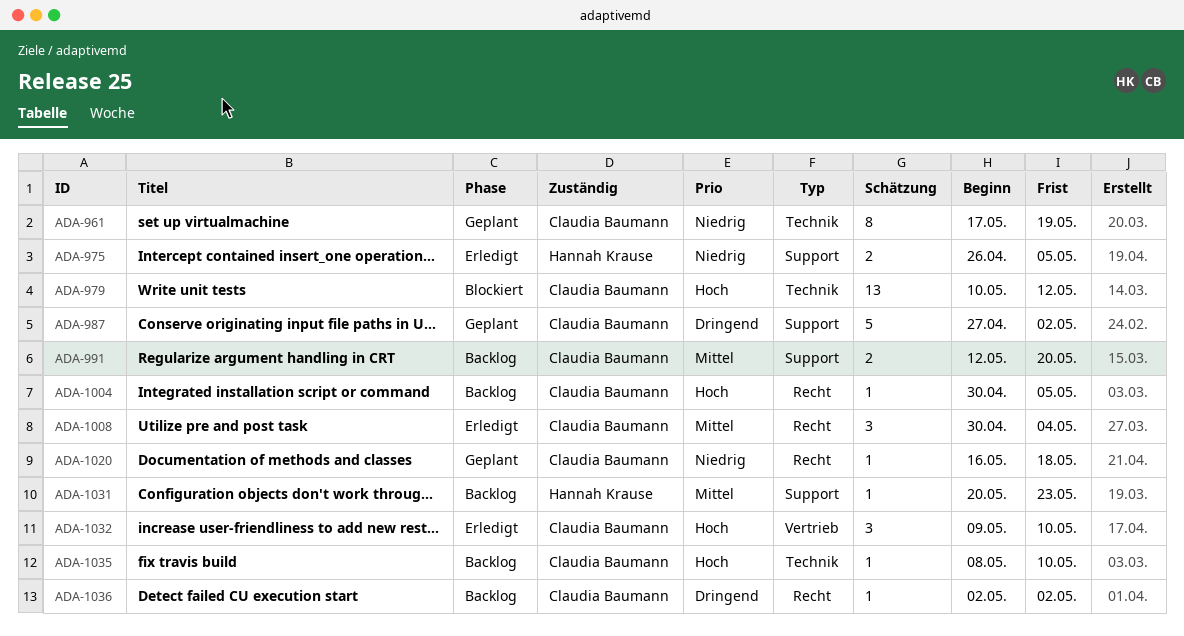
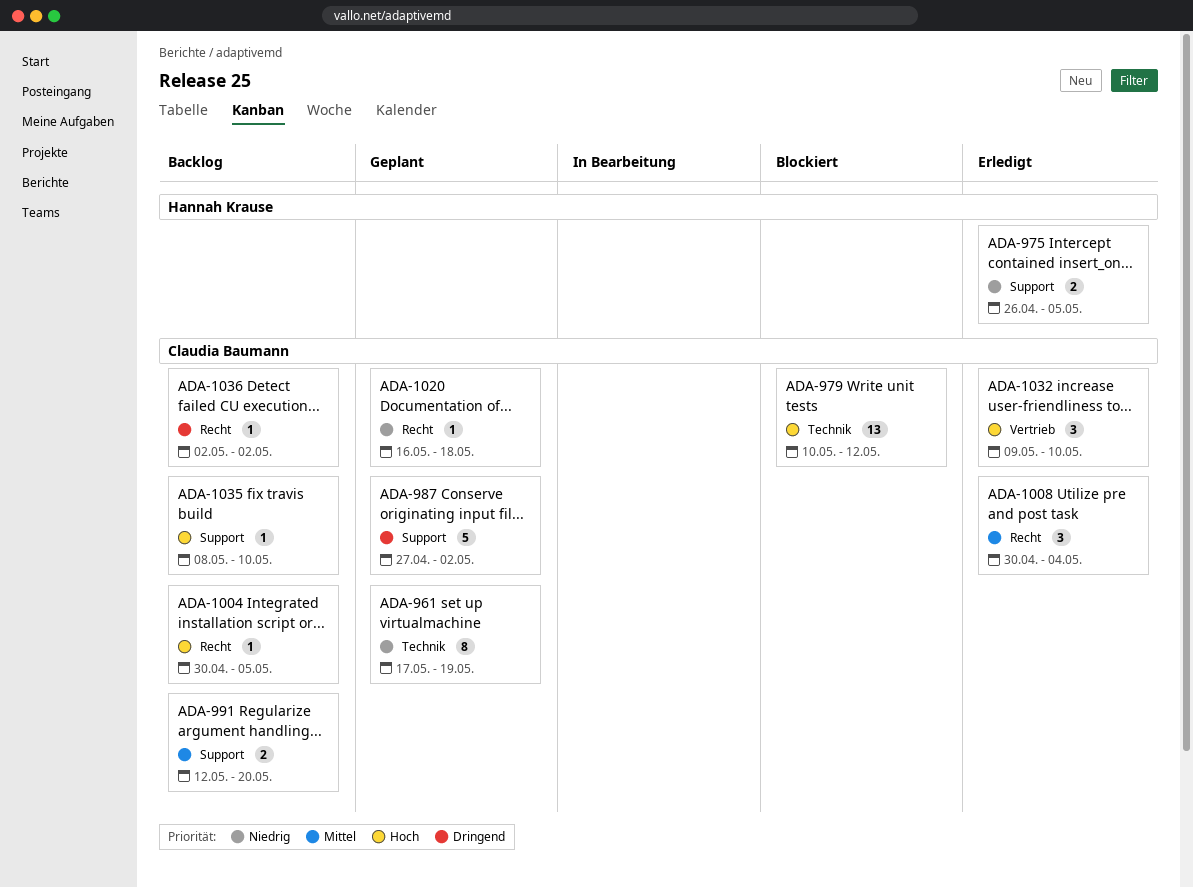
ADA-1031: present -> none
ADA-1035, label: Technik -> Support

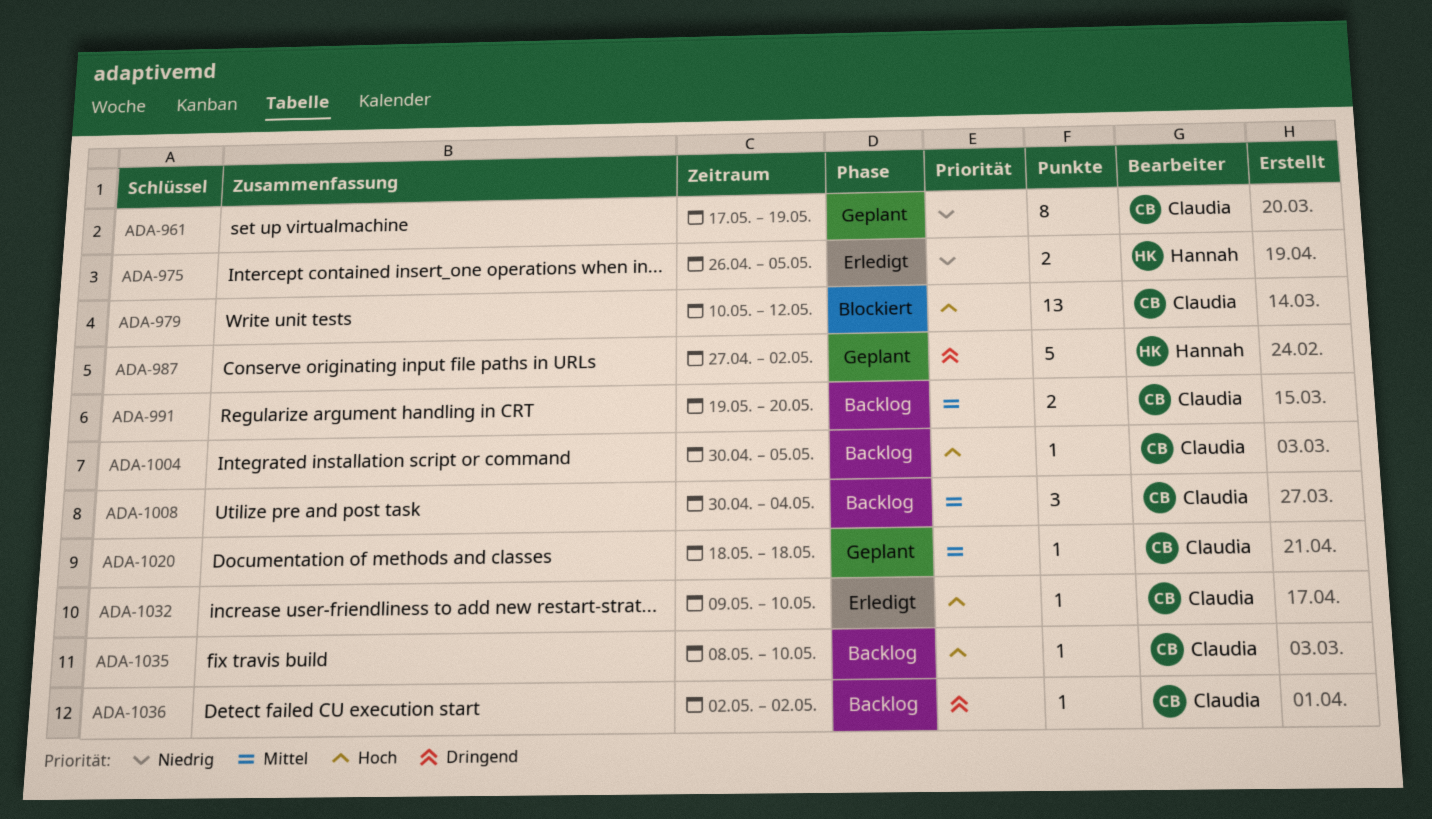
ADA-987, owner: Claudia Baumann -> Hannah Krause
ADA-991, start: May 12 -> May 19
ADA-1008, status: Erledigt -> Backlog
ADA-1020, priority: Niedrig -> Mittel
ADA-1020, start: May 16 -> May 18
ADA-1032, estimate: 3 -> 1

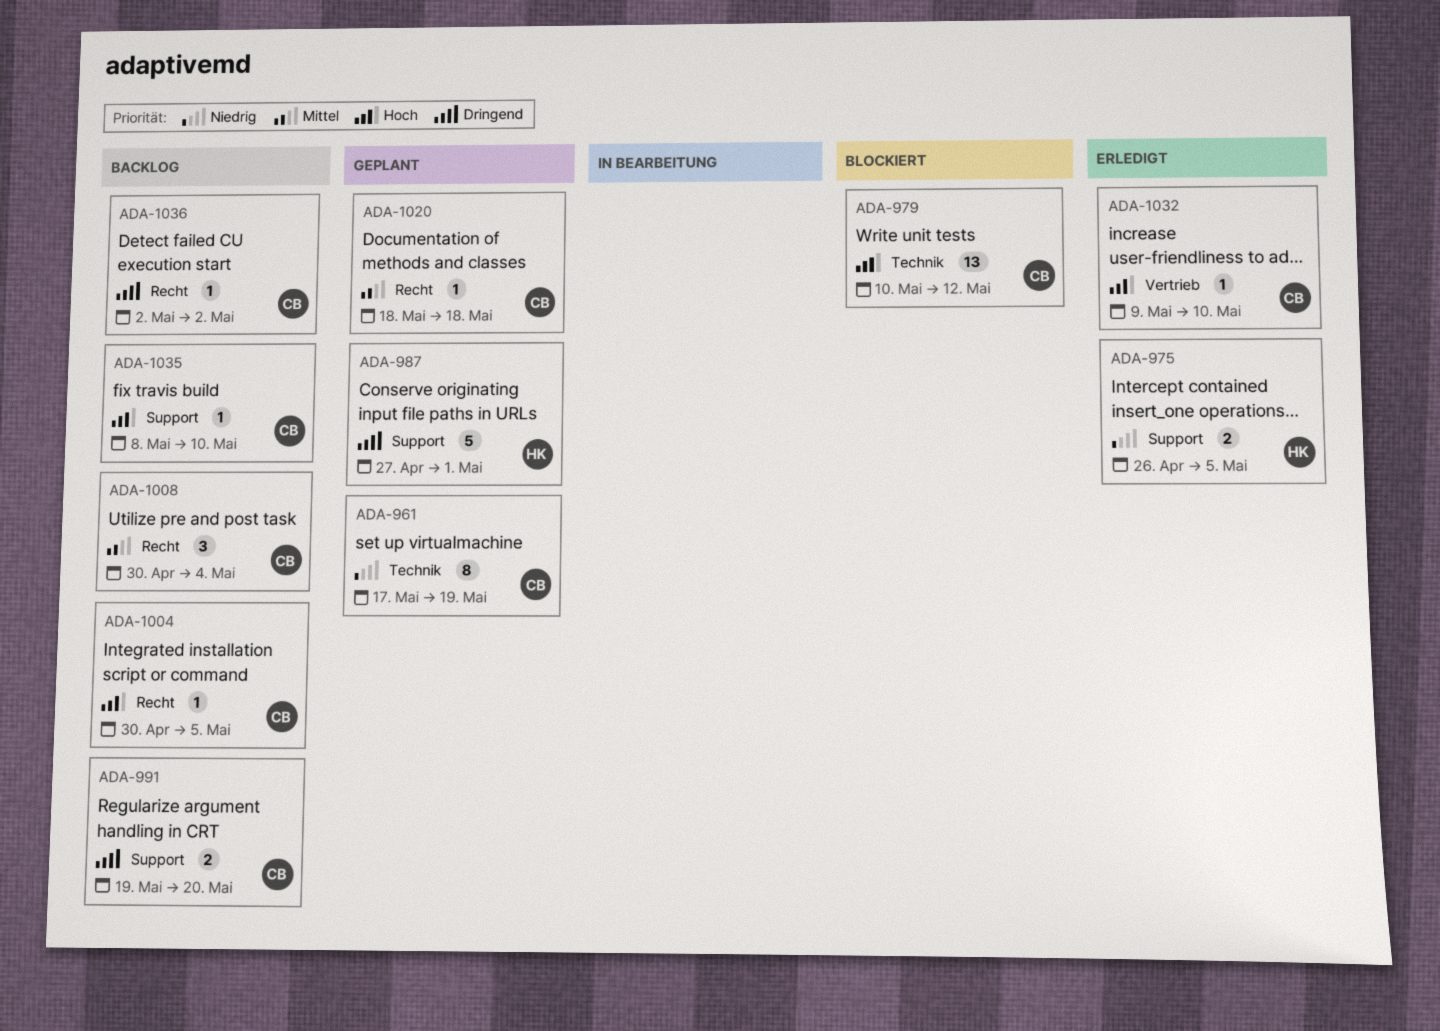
ADA-987, due: May 2 -> May 1
ADA-991, priority: Mittel -> Dringend

